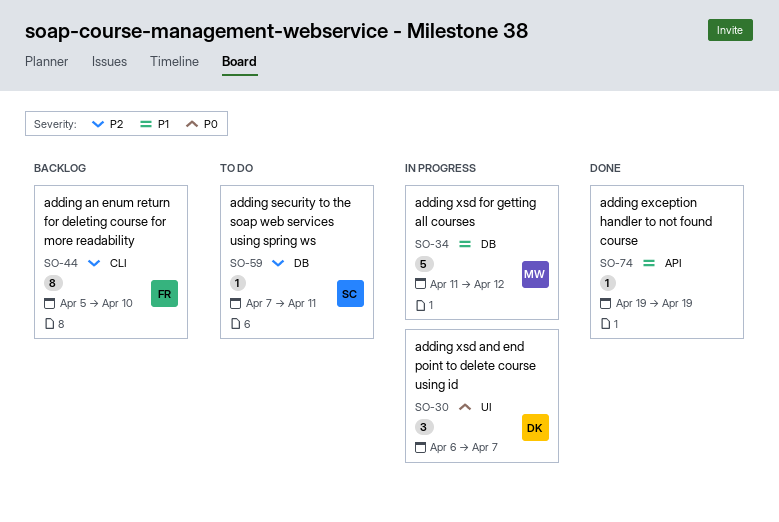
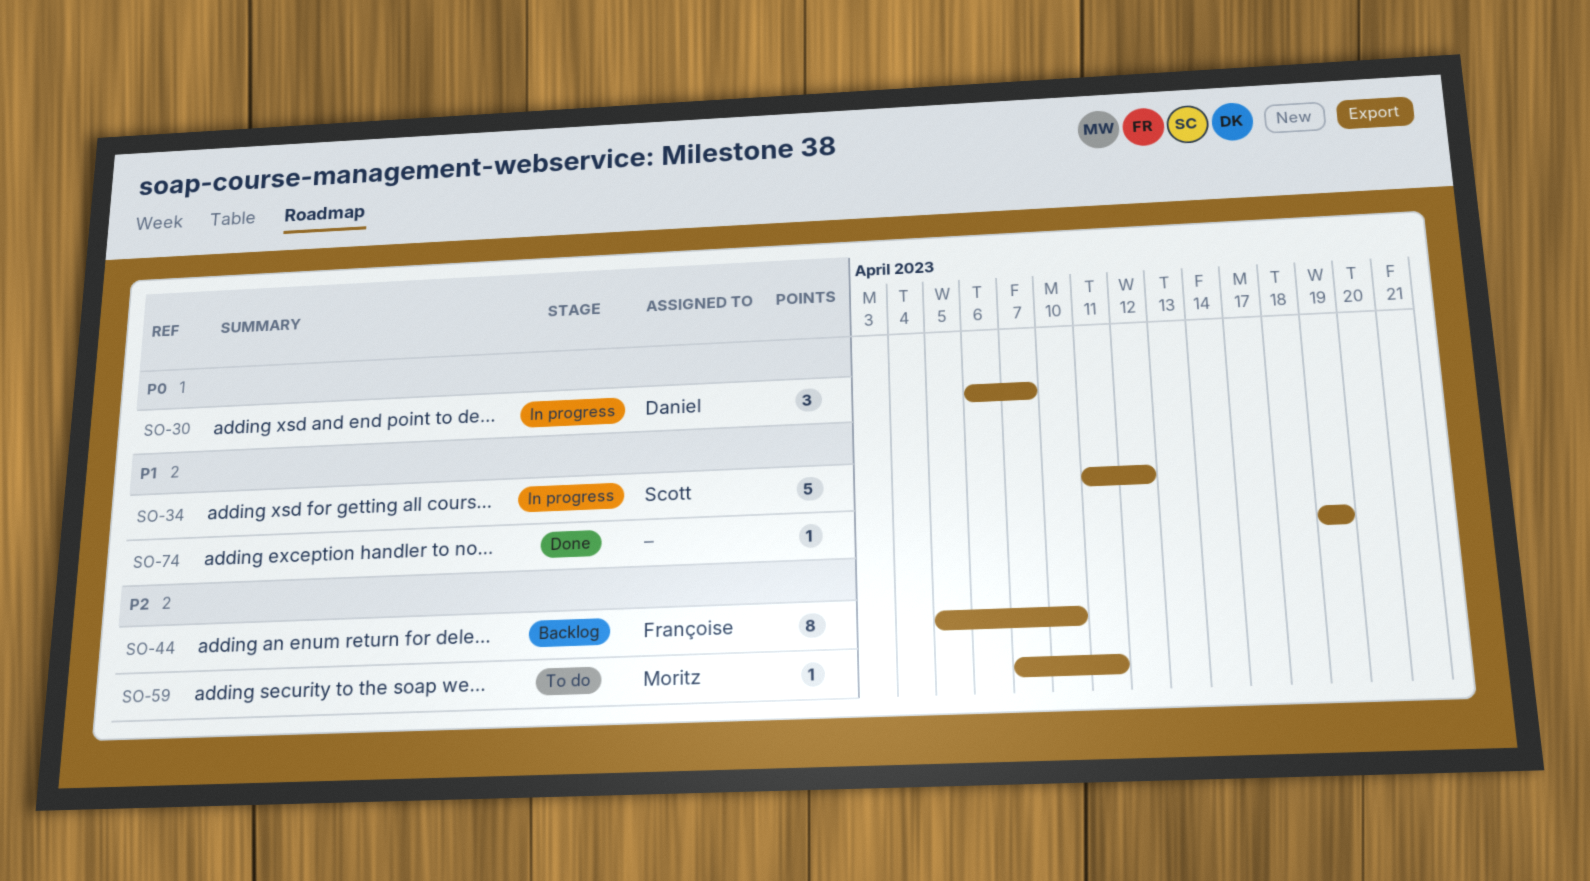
SO-34, owner: Moritz -> Scott
SO-59, owner: Scott -> Moritz

